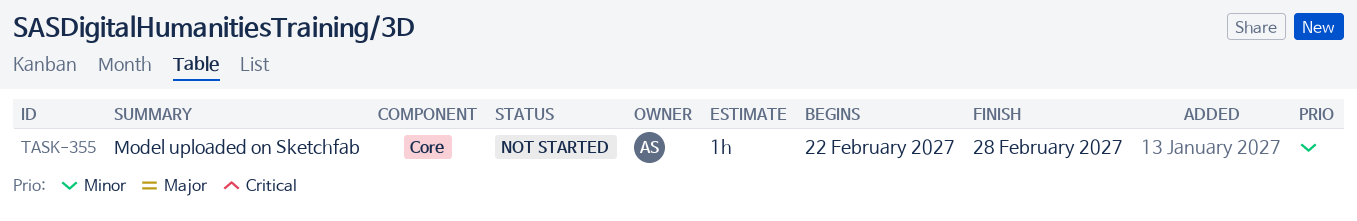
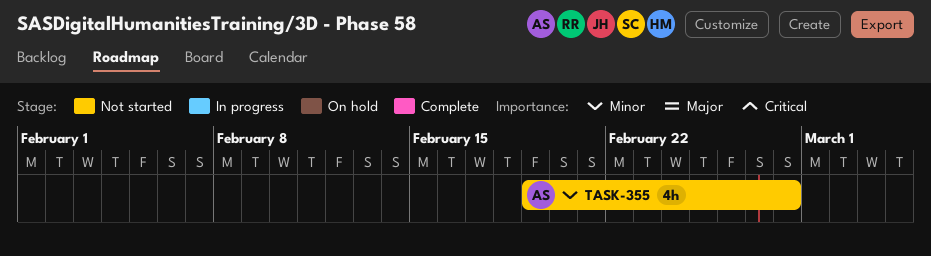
TASK-355, estimate: 1h -> 4h
TASK-355, start: Feb 22 -> Feb 19

